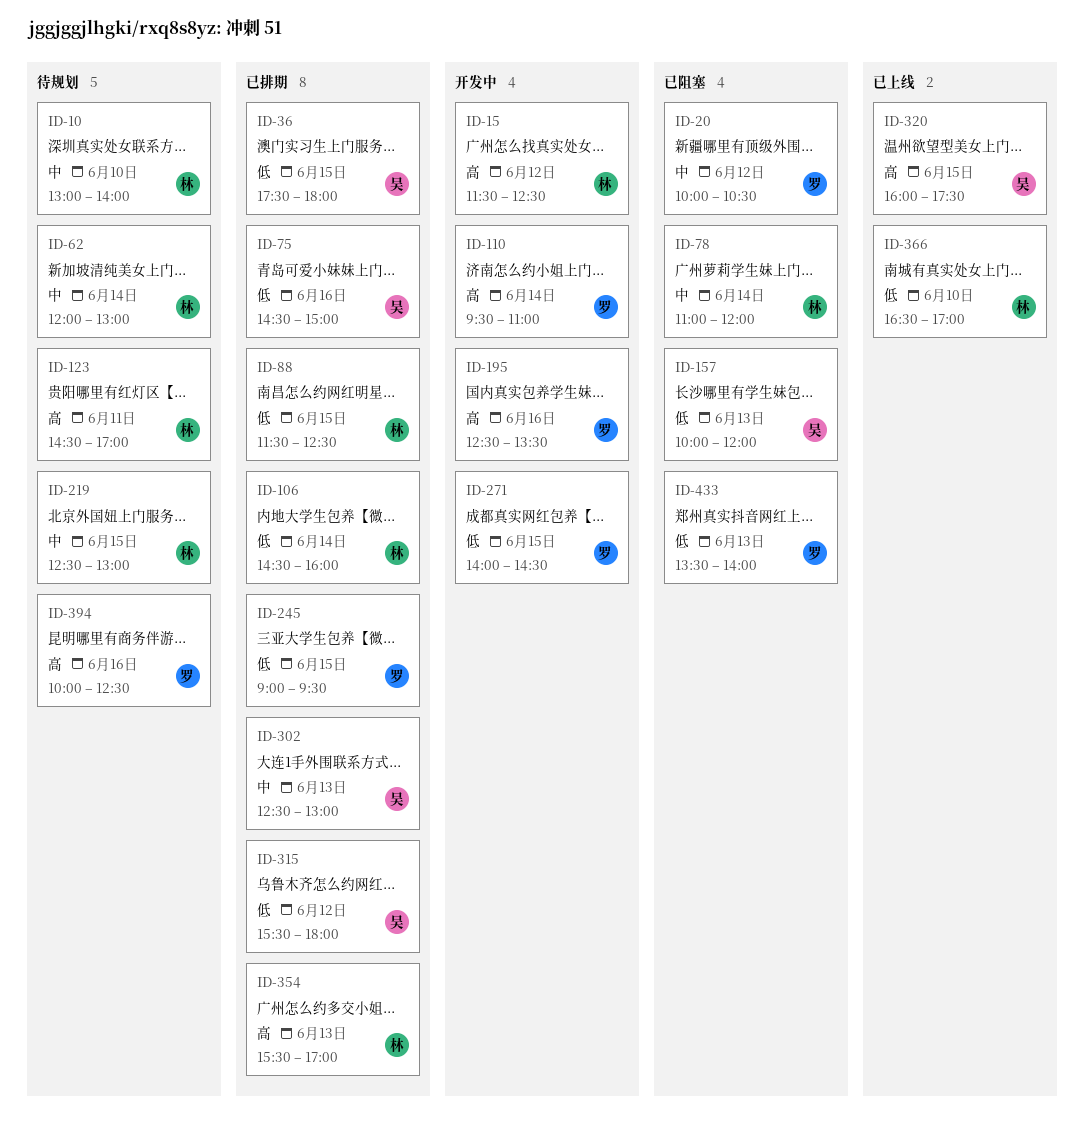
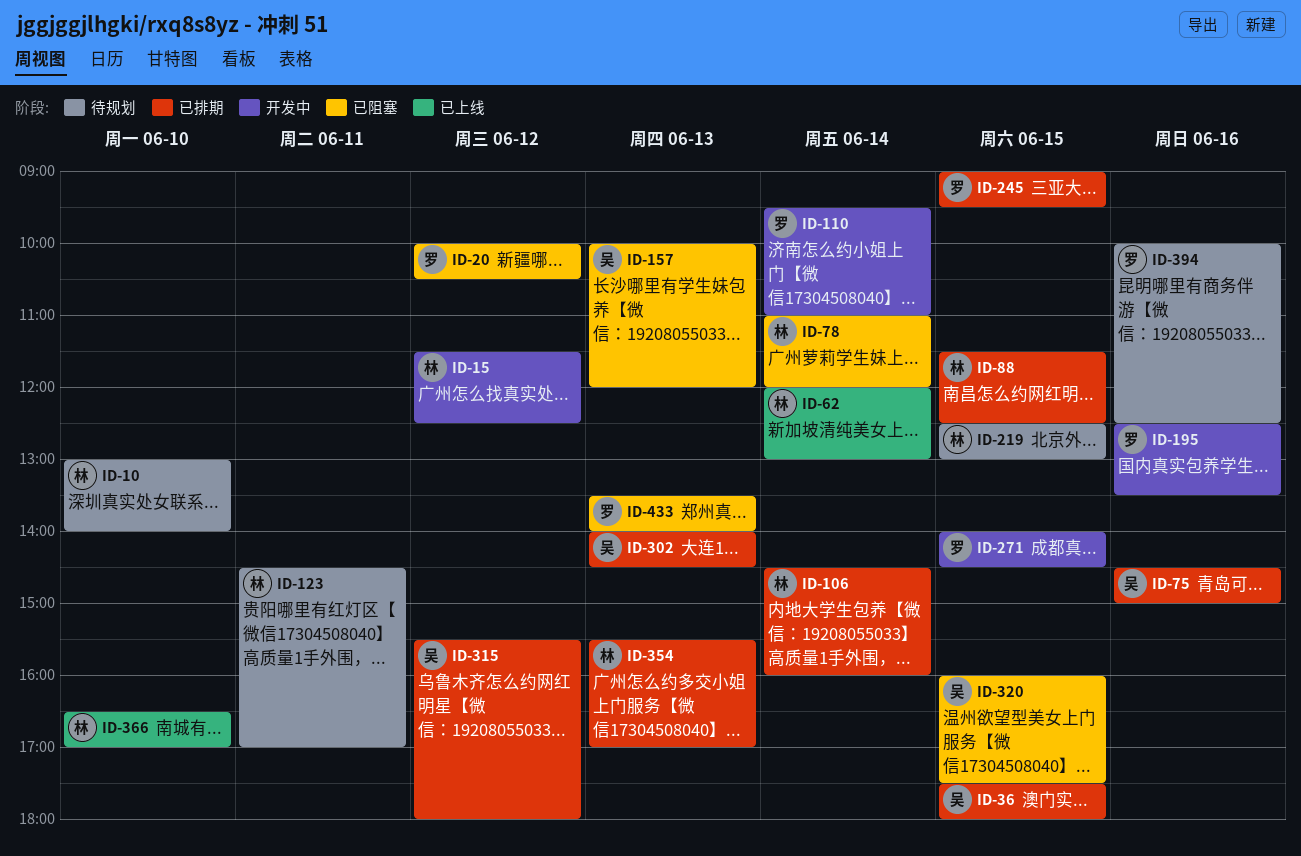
ID-62, status: 待规划 -> 已上线
ID-302, begins: 12:30 -> 14:00
ID-302, ends: 13:00 -> 14:30
ID-320, status: 已上线 -> 已阻塞

